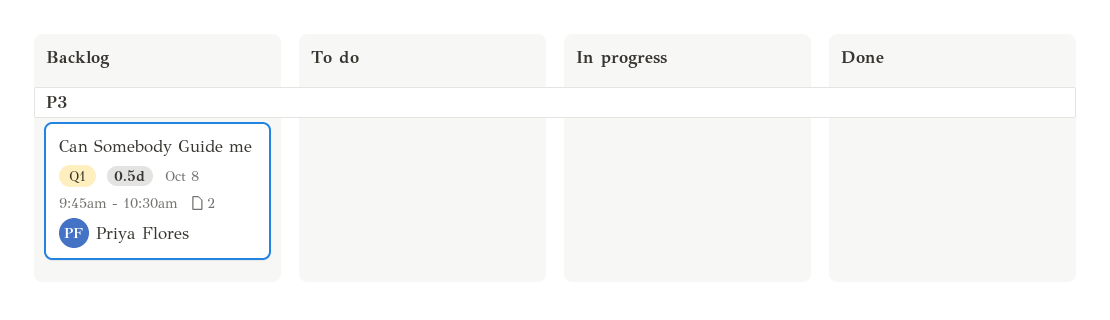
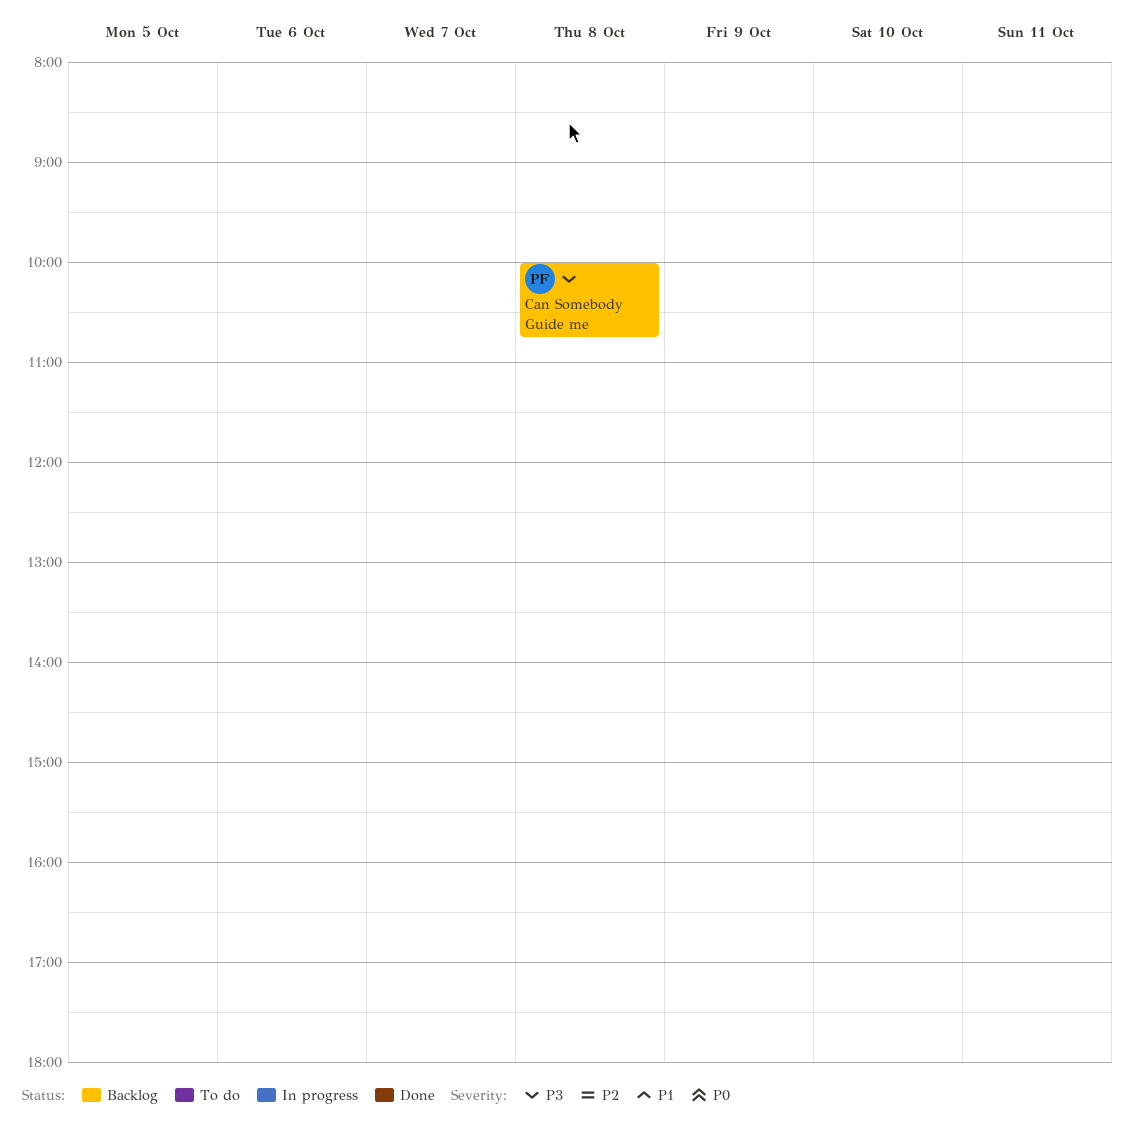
Can Somebody Guide me, begins: 09:45 -> 10:00
Can Somebody Guide me, ends: 10:30 -> 10:45

